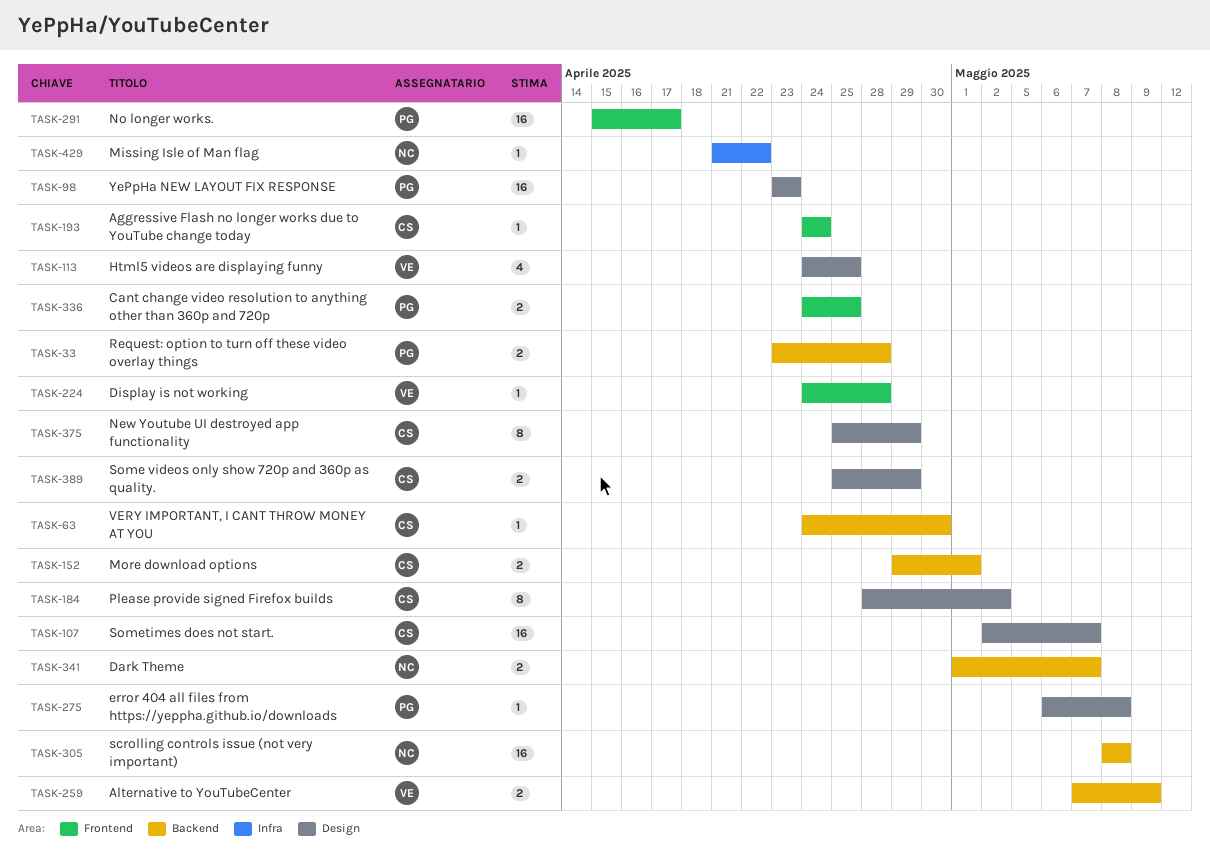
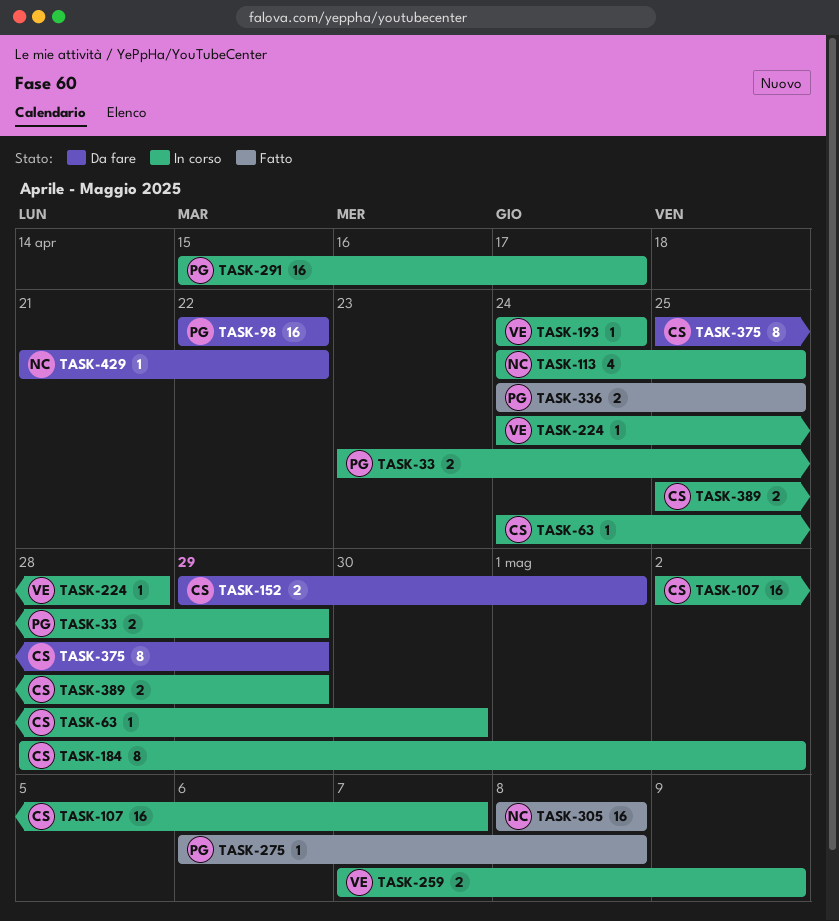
TASK-33, due: Apr 28 -> Apr 29
TASK-98, start: Apr 23 -> Apr 22
TASK-98, due: Apr 23 -> Apr 22
TASK-113, owner: VE -> NC
TASK-193, owner: CS -> VE
TASK-341: present -> none

